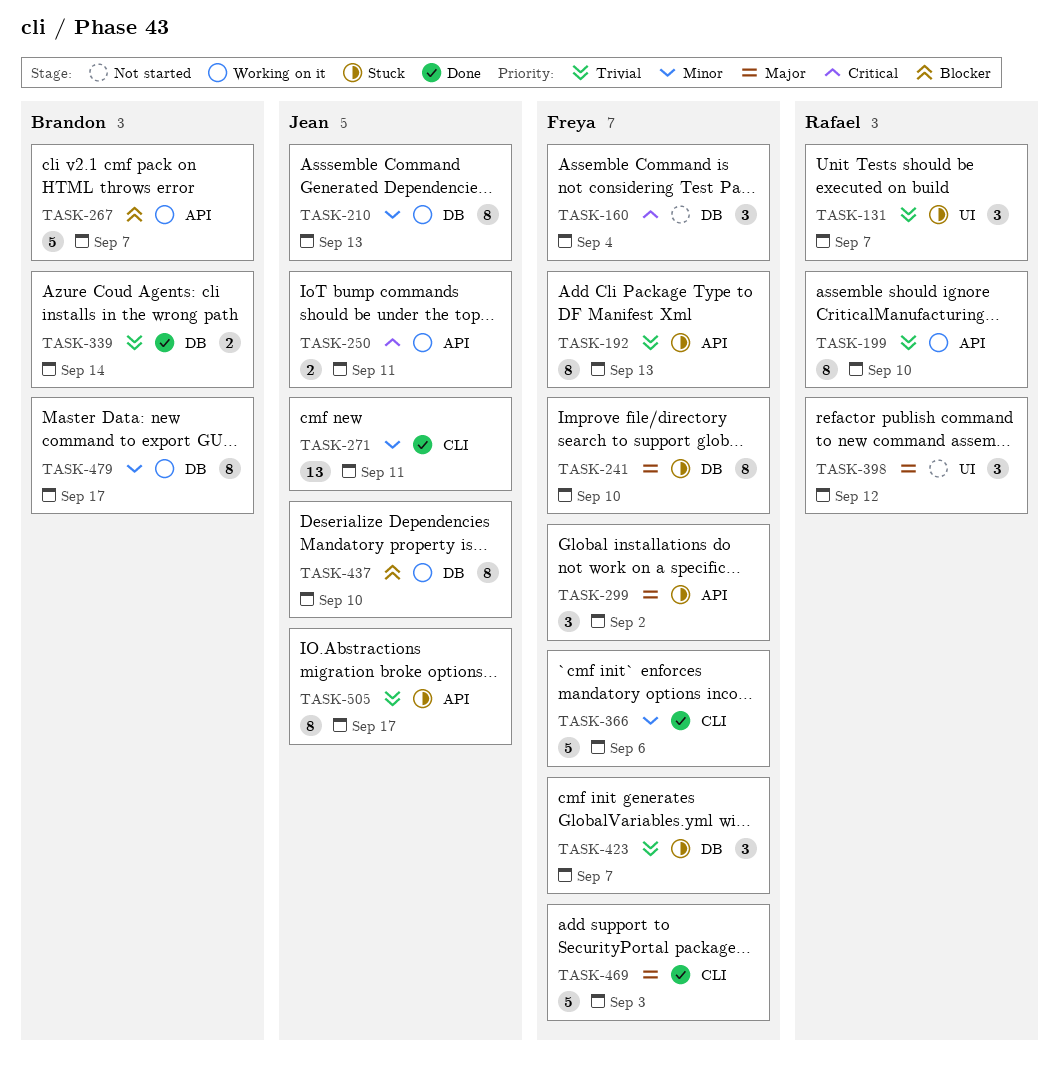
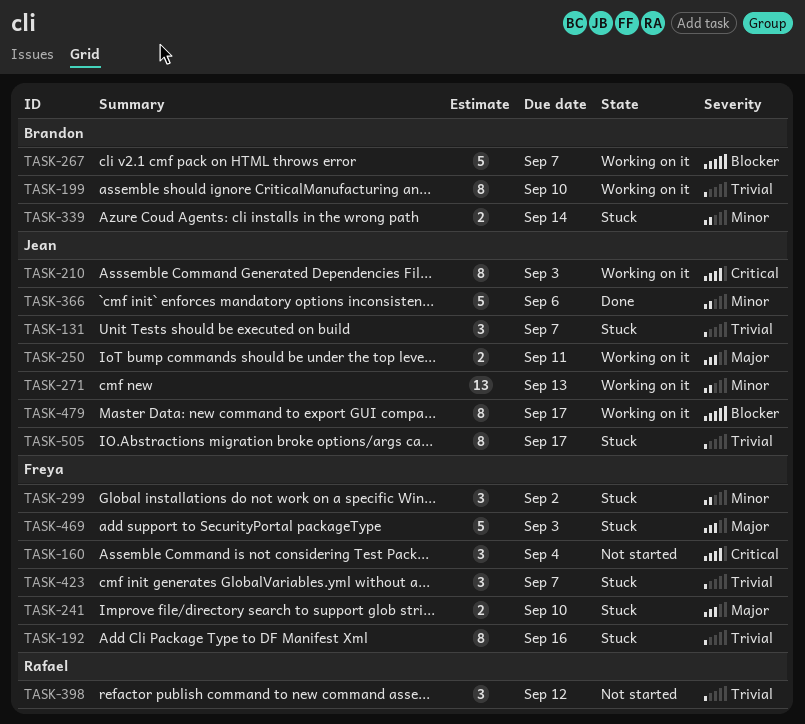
TASK-131, owner: Rafael -> Jean
TASK-192, due: Sep 13 -> Sep 16
TASK-199, owner: Rafael -> Brandon
TASK-210, priority: Minor -> Critical
TASK-210, due: Sep 13 -> Sep 3
TASK-241, estimate: 8 -> 2
TASK-250, priority: Critical -> Major
TASK-271, status: Done -> Working on it
TASK-271, due: Sep 11 -> Sep 13
TASK-299, priority: Major -> Minor
TASK-339, status: Done -> Stuck
TASK-339, priority: Trivial -> Minor
TASK-366, owner: Freya -> Jean
TASK-398, priority: Major -> Trivial
TASK-437: present -> none
TASK-469, status: Done -> Stuck
TASK-479, owner: Brandon -> Jean
TASK-479, priority: Minor -> Blocker

